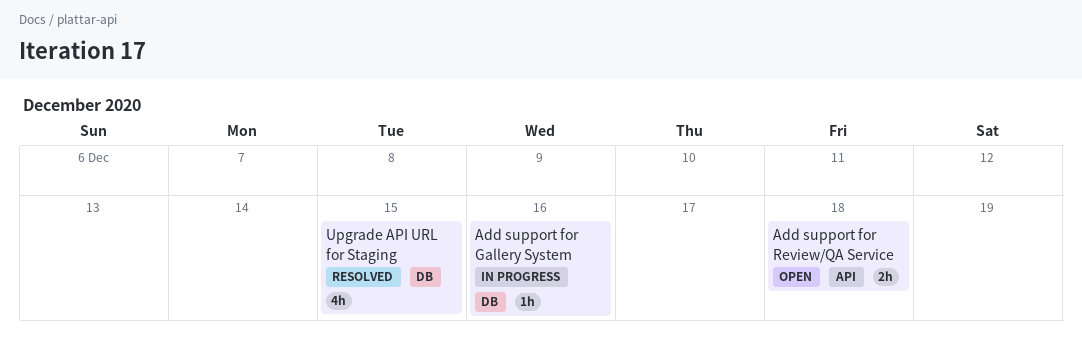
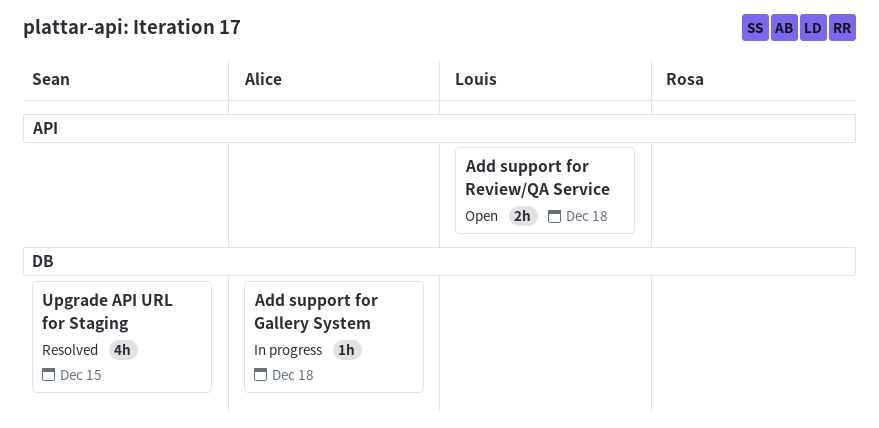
Add support for Gallery System, due: Dec 16 -> Dec 18

